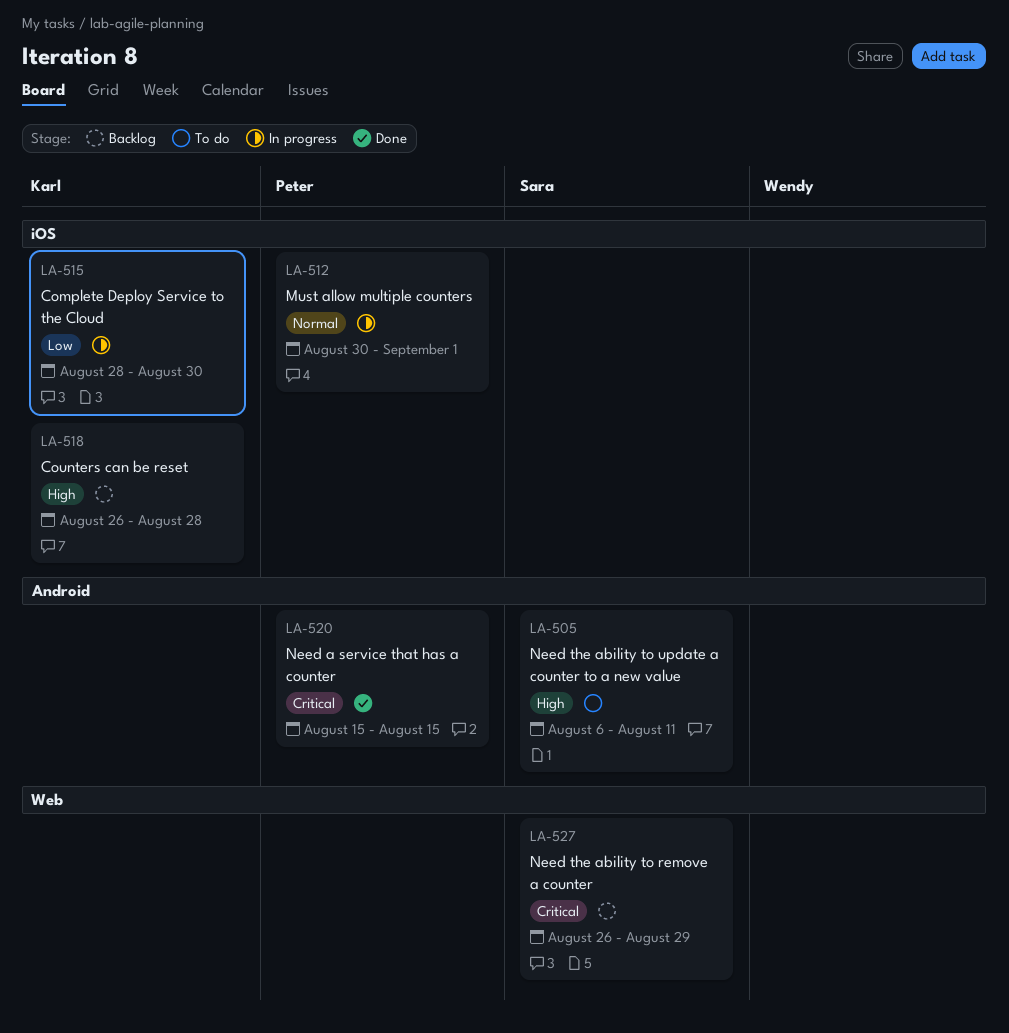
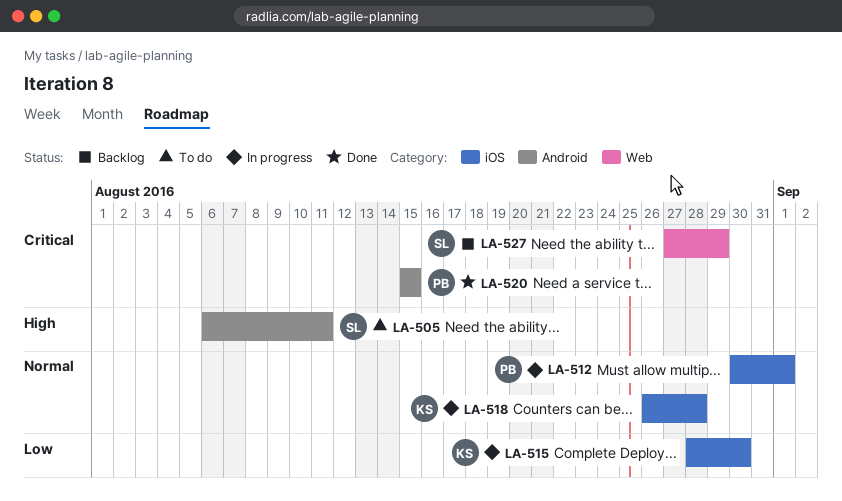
LA-518, status: Backlog -> In progress
LA-518, priority: High -> Normal
LA-527, start: Aug 26 -> Aug 27

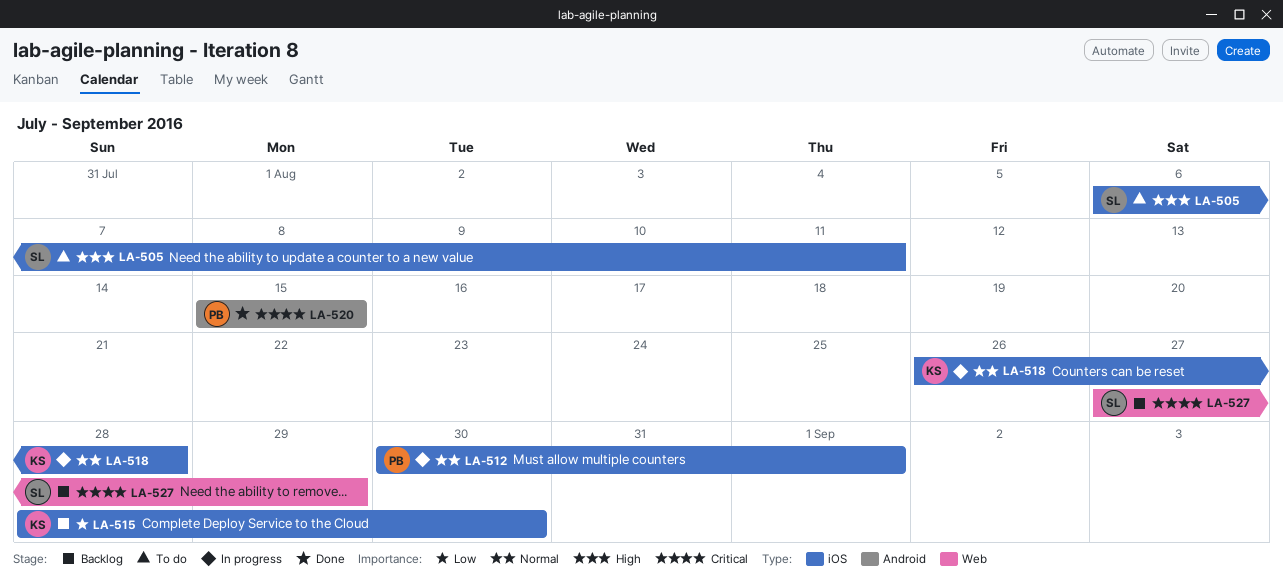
LA-505, label: Android -> iOS
LA-515, status: In progress -> Backlog

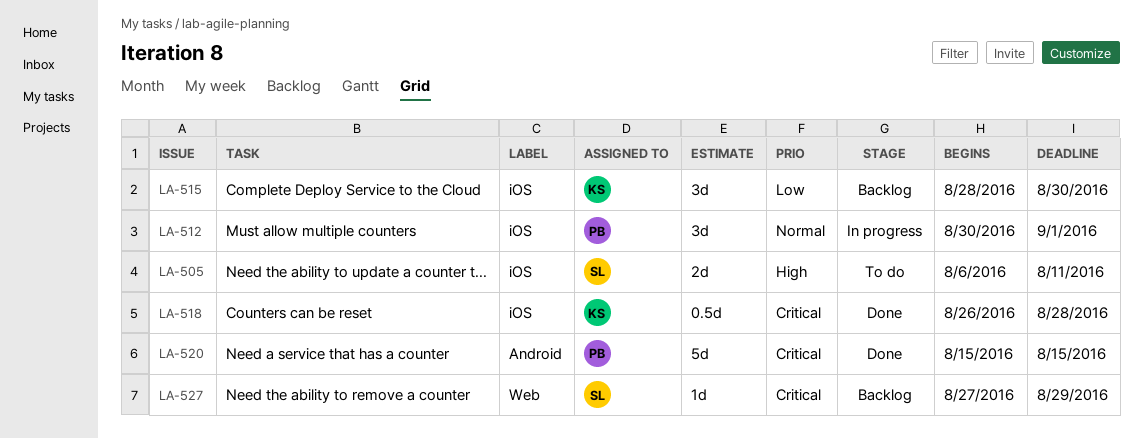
LA-518, status: In progress -> Done
LA-518, priority: Normal -> Critical

